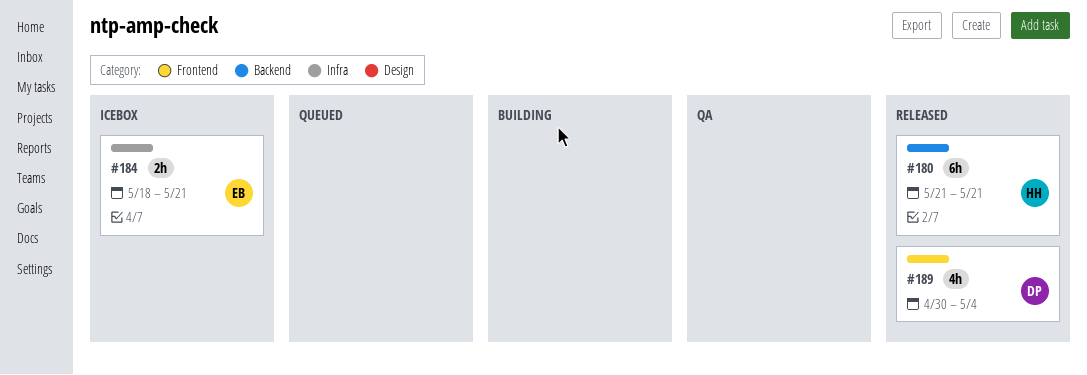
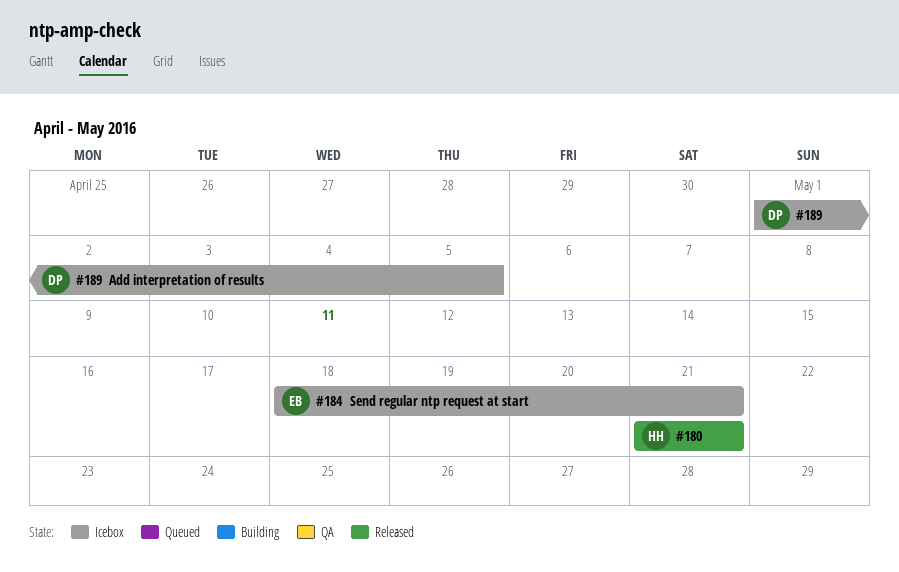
#189, status: Released -> Icebox
#189, start: Apr 30 -> May 1
#189, due: May 4 -> May 5

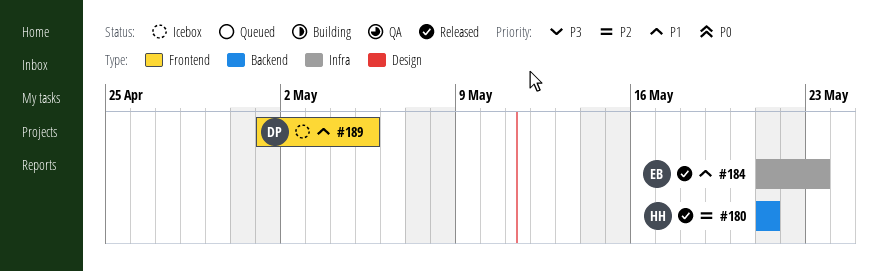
#184, status: Icebox -> Released
#184, start: May 18 -> May 21
#184, due: May 21 -> May 23

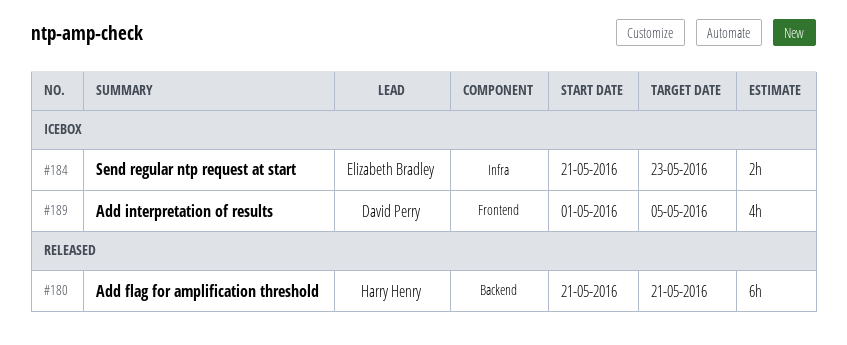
#184, status: Released -> Icebox

